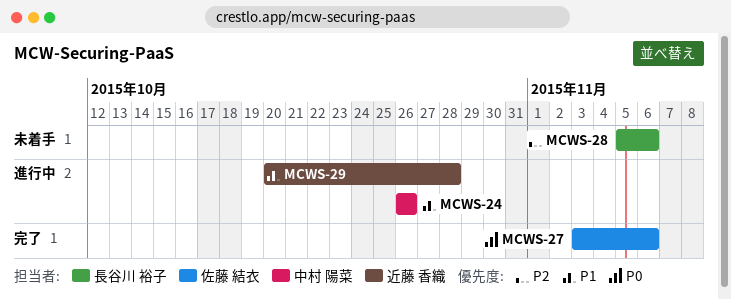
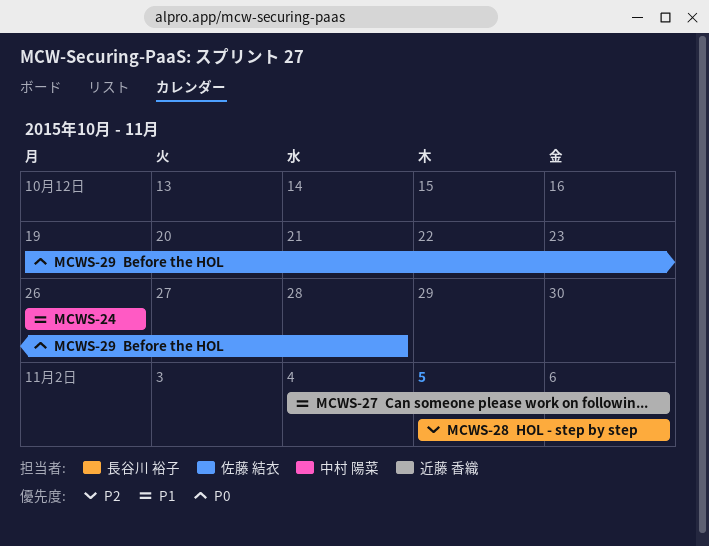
MCWS-27, owner: 佐藤 結衣 -> 近藤 香織
MCWS-27, priority: P0 -> P1
MCWS-27, start: Nov 3 -> Nov 4
MCWS-29, owner: 近藤 香織 -> 佐藤 結衣
MCWS-29, priority: P1 -> P0
MCWS-29, start: Oct 20 -> Oct 19

